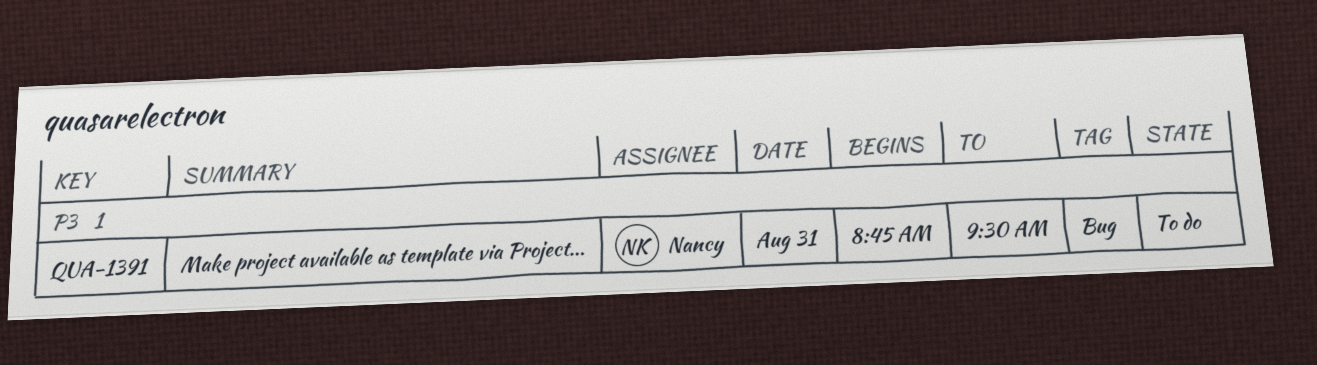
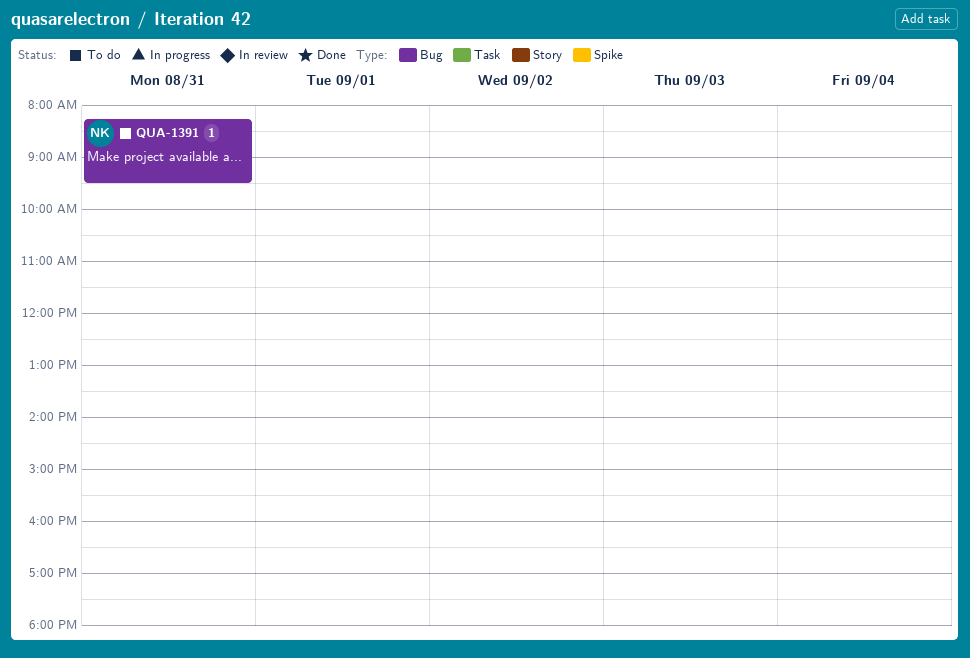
QUA-1391, begins: 08:45 -> 08:15

